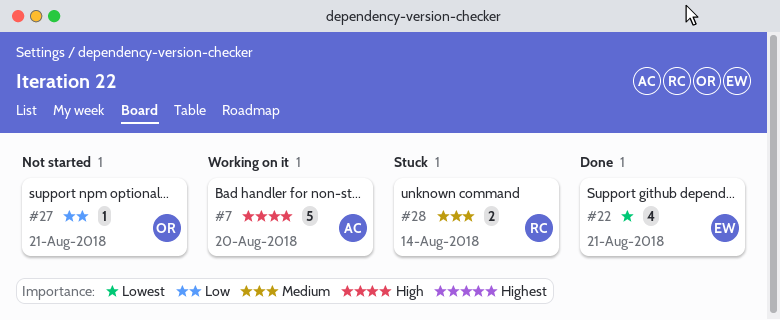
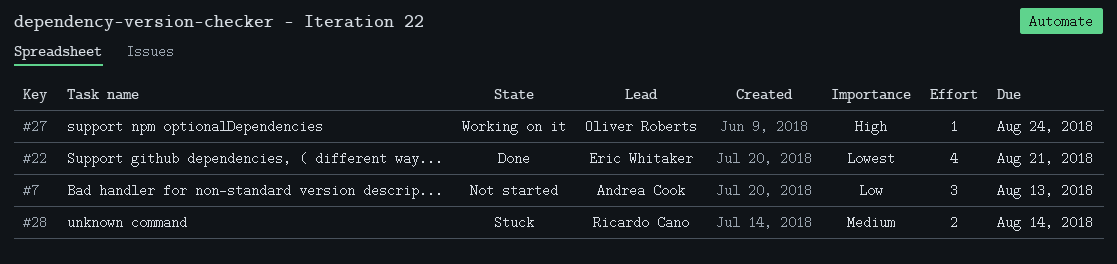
#7, status: Working on it -> Not started
#7, priority: High -> Low
#7, estimate: 5 -> 3
#7, due: Aug 20 -> Aug 13
#27, status: Not started -> Working on it
#27, priority: Low -> High
#27, due: Aug 21 -> Aug 24

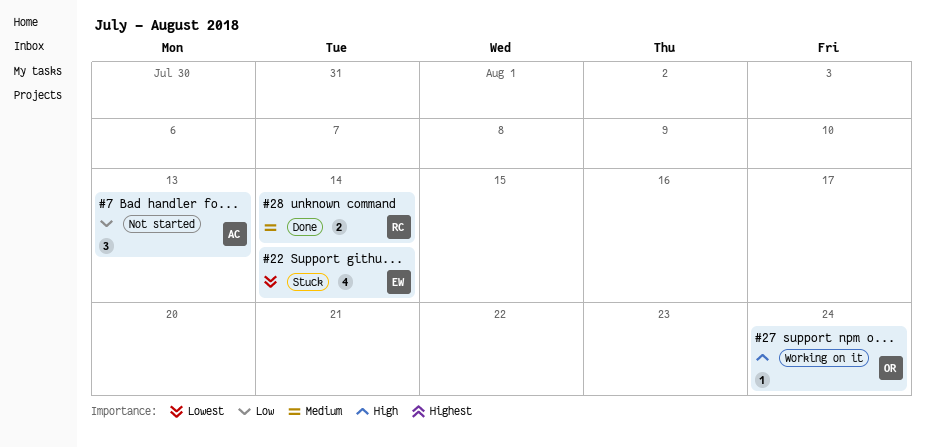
#22, status: Done -> Stuck
#22, due: Aug 21 -> Aug 14
#28, status: Stuck -> Done

